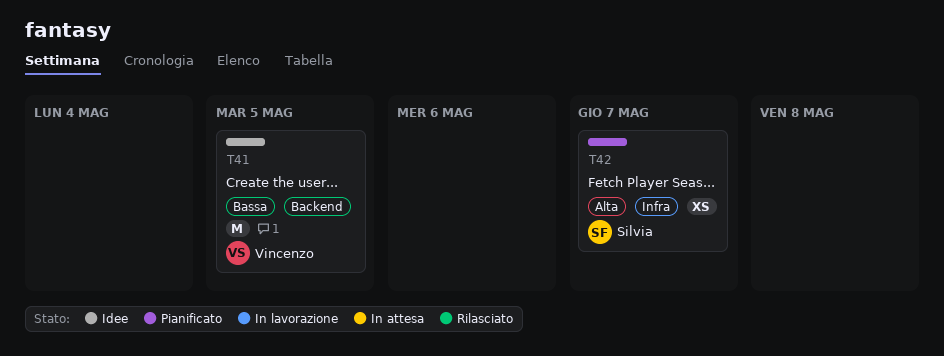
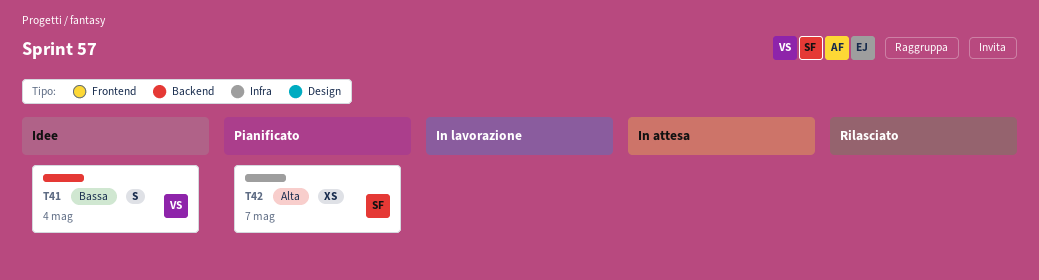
T41, estimate: M -> S
T41, due: May 5 -> May 4

